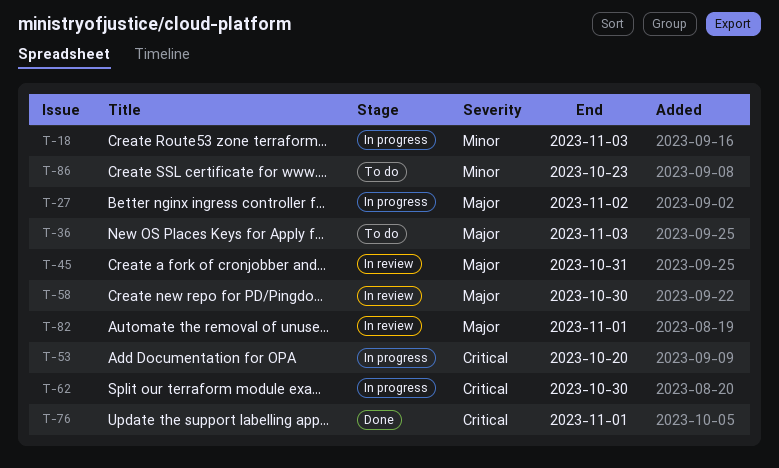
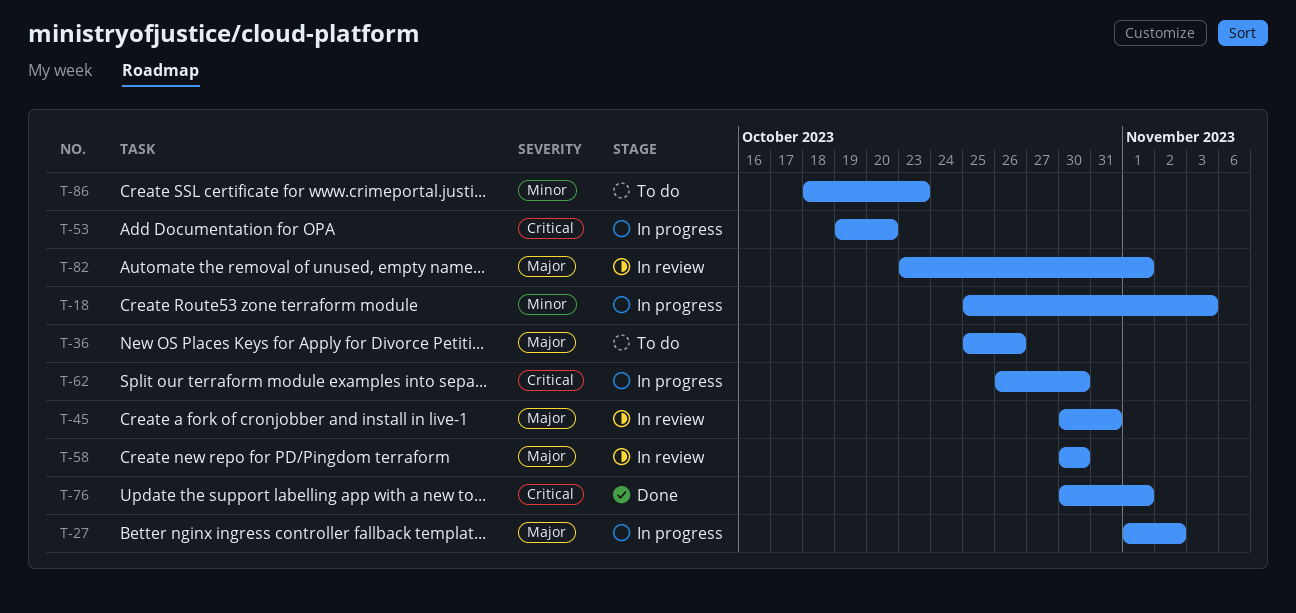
T-36, due: Nov 3 -> Oct 26

